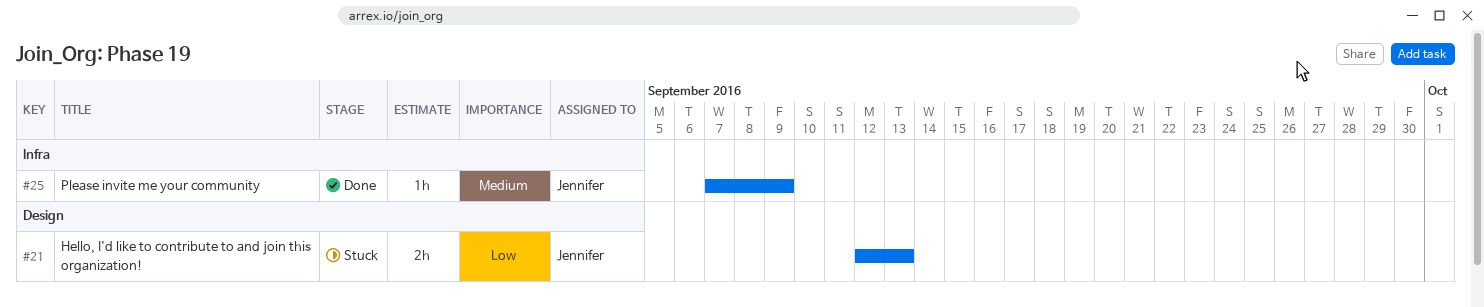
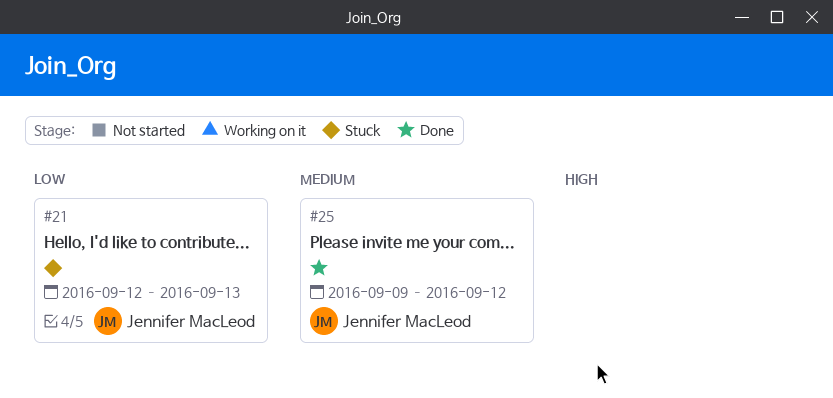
#25, start: Sep 7 -> Sep 9
#25, due: Sep 9 -> Sep 12

